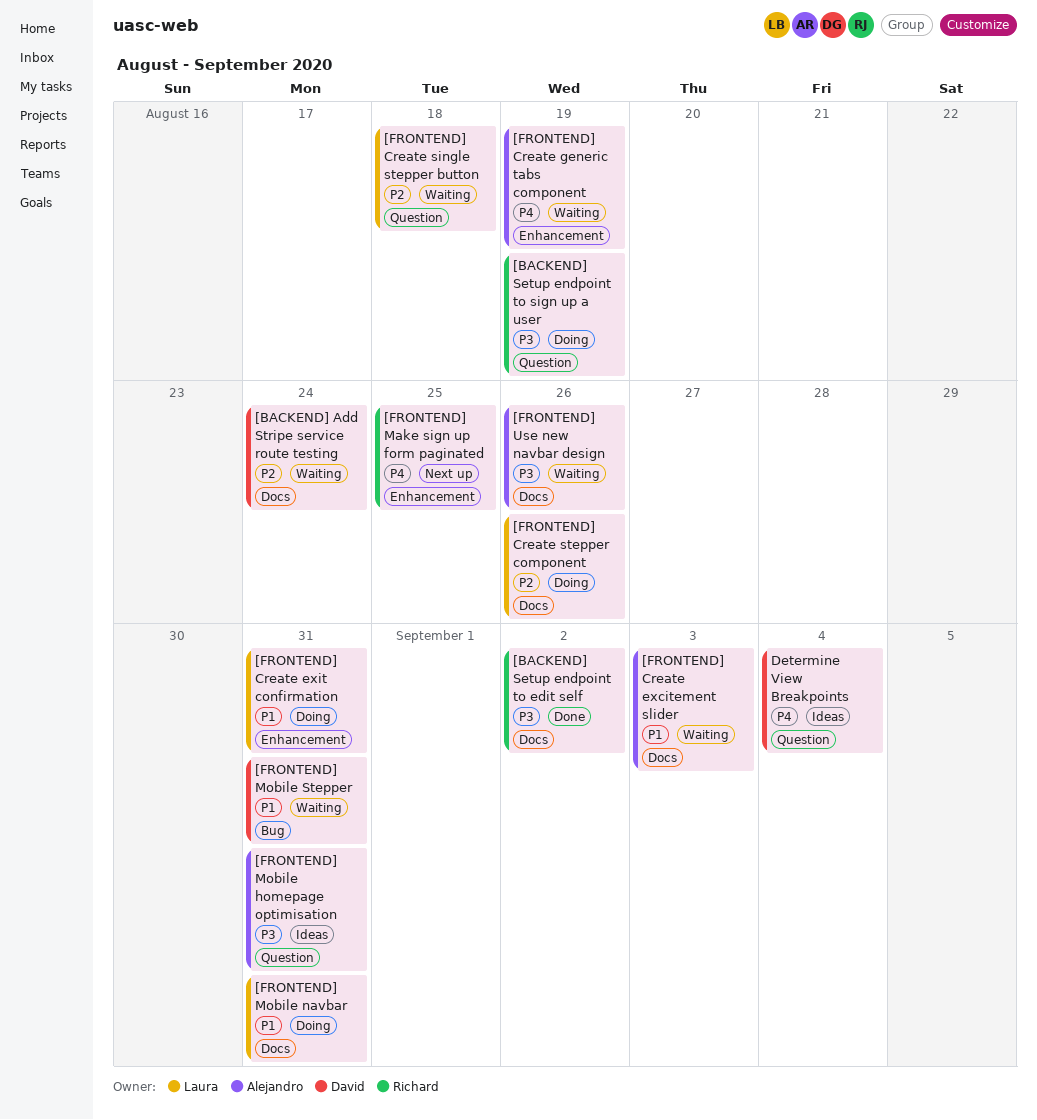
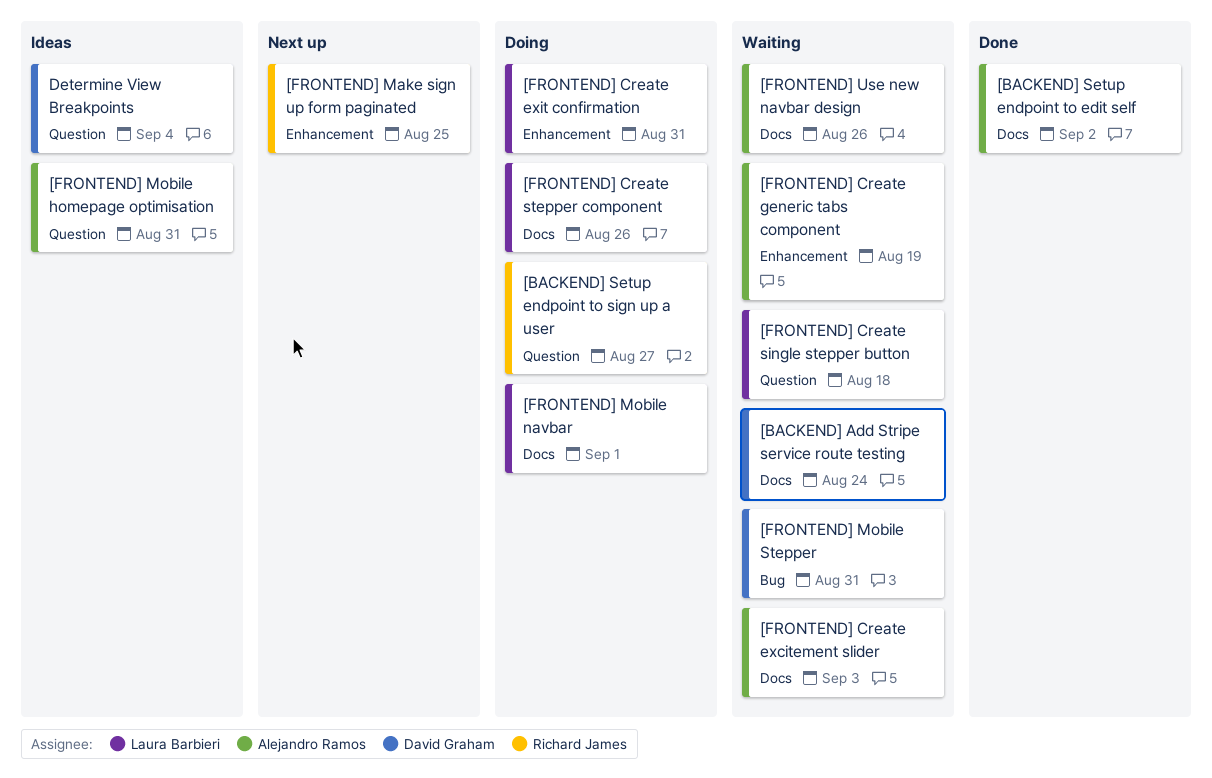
[BACKEND] Setup endpoint to edit self, owner: Richard James -> Alejandro Ramos
[BACKEND] Setup endpoint to sign up a user, due: Aug 19 -> Aug 27
[FRONTEND] Mobile navbar, due: Aug 31 -> Sep 1

